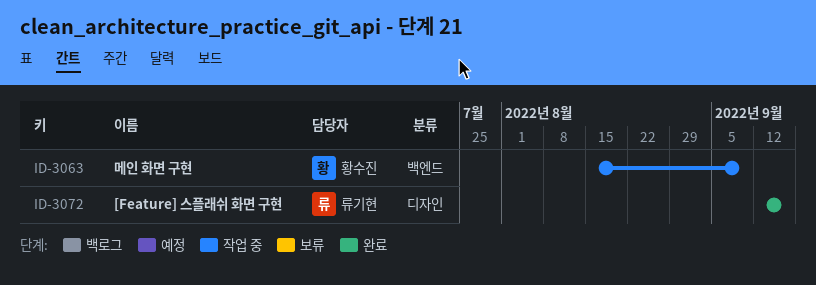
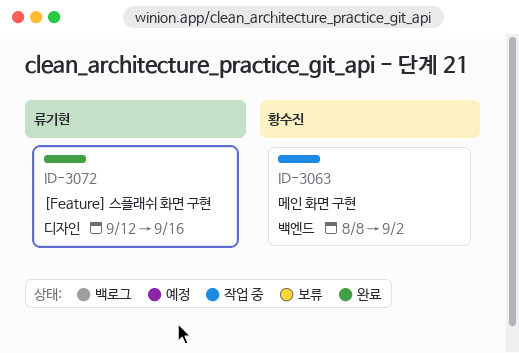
ID-3063, start: Aug 15 -> Aug 8
ID-3063, due: Sep 9 -> Sep 2

